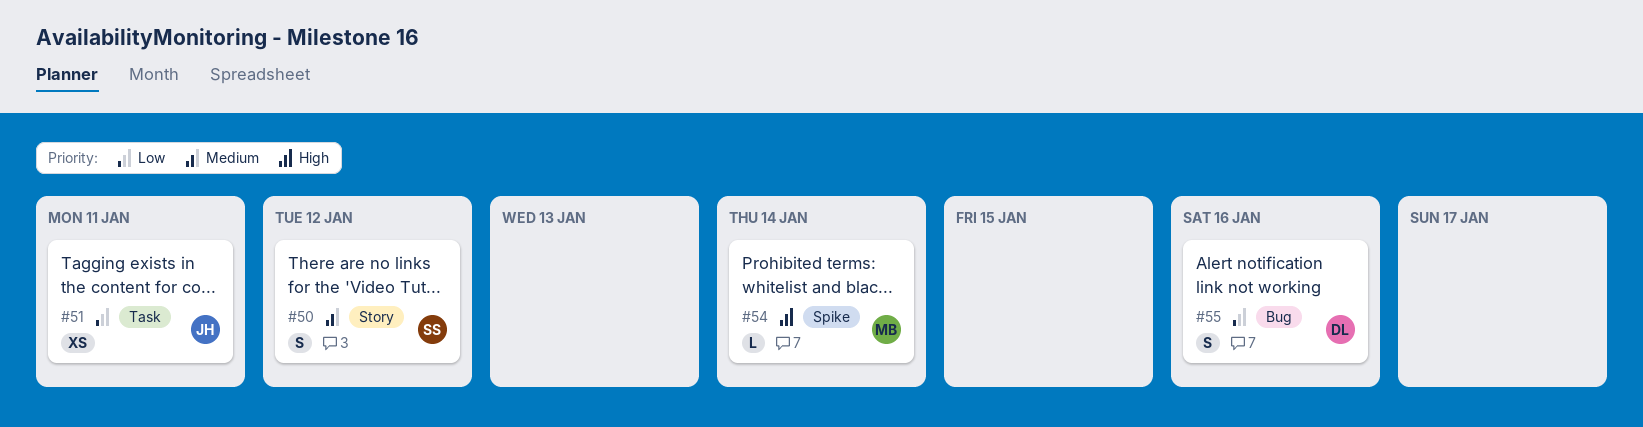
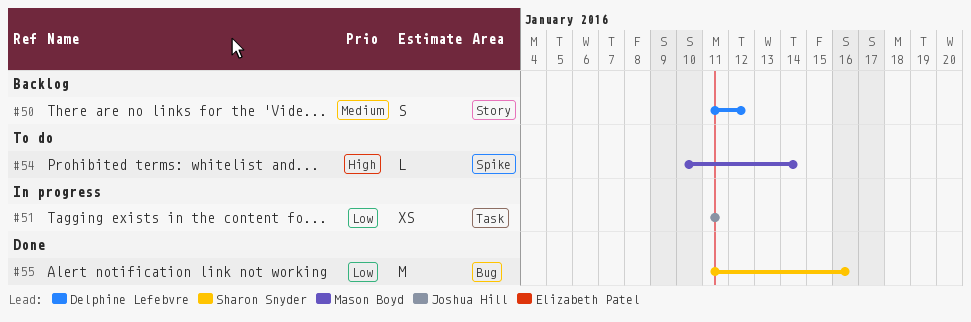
#50, owner: Sharon Snyder -> Delphine Lefebvre
#55, owner: Delphine Lefebvre -> Sharon Snyder
#55, estimate: S -> M

